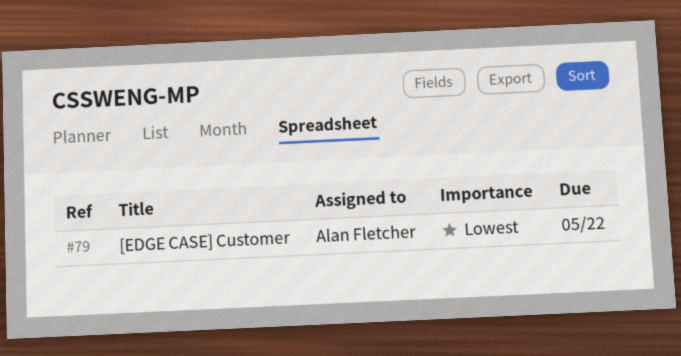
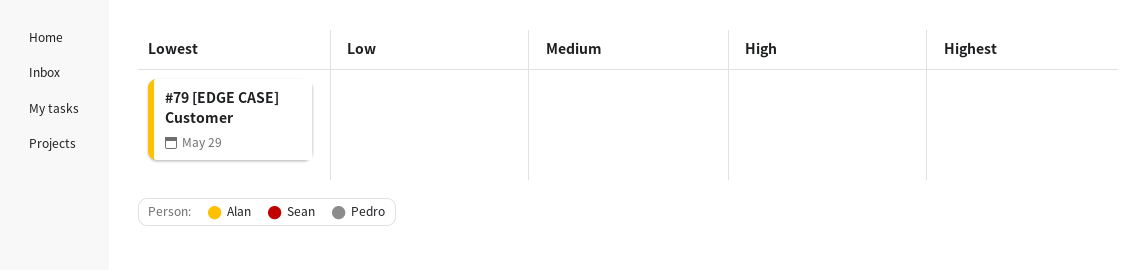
#79, due: May 22 -> May 29

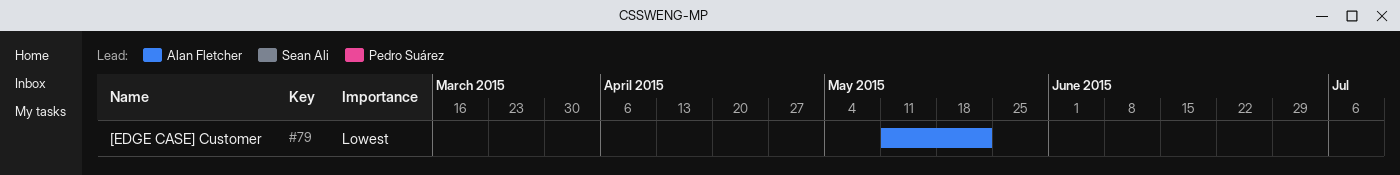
#79, due: May 29 -> May 22

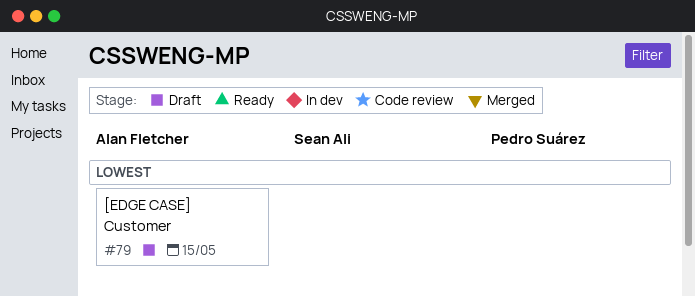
#79, due: May 22 -> May 15

